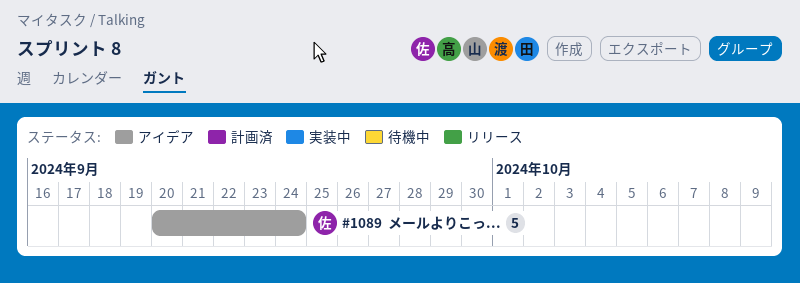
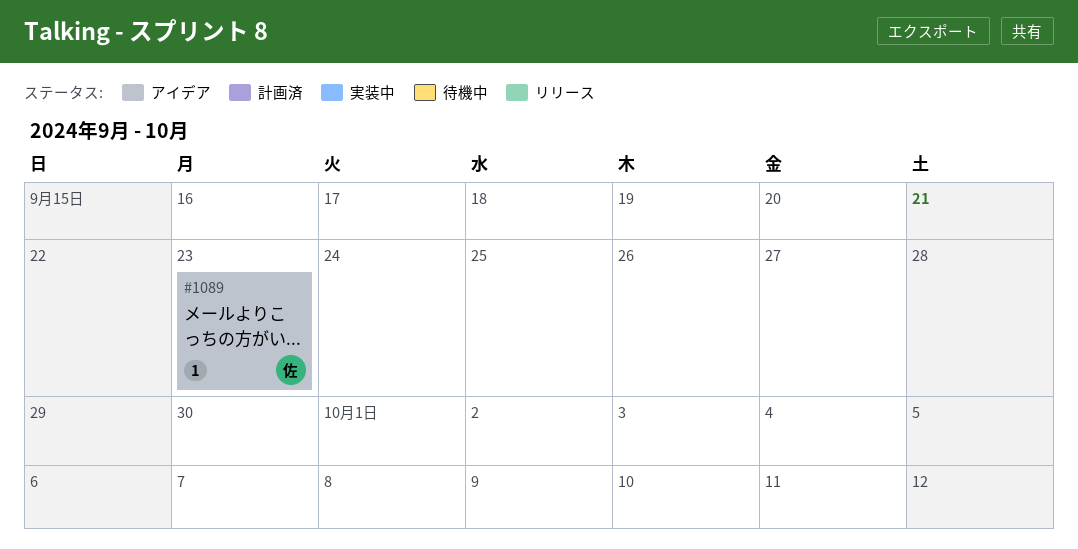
#1089, estimate: 5 -> 1
#1089, due: Sep 24 -> Sep 23

